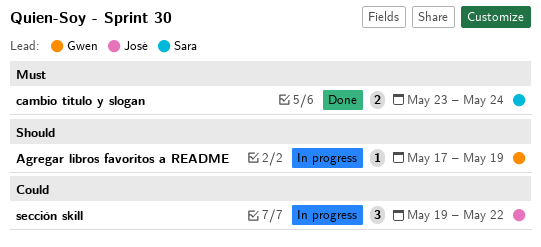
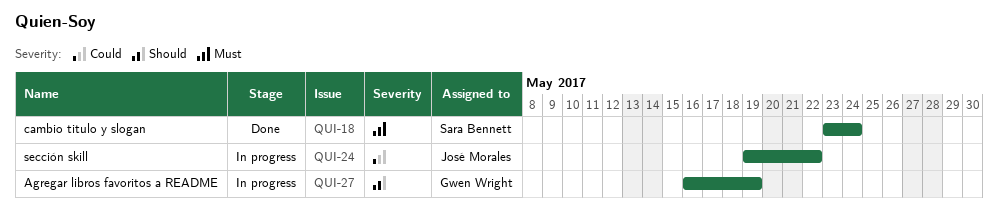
Agregar libros favoritos a README, start: May 17 -> May 16

